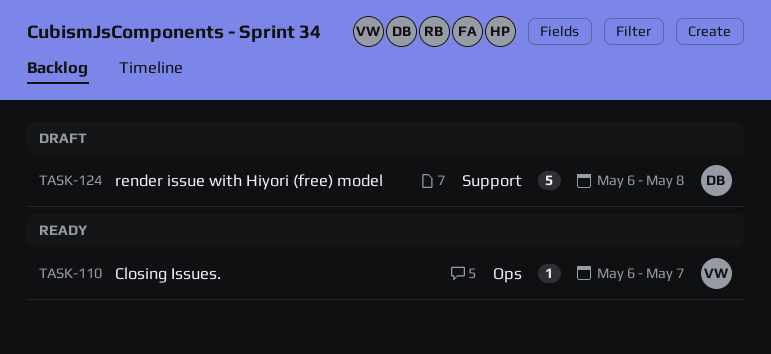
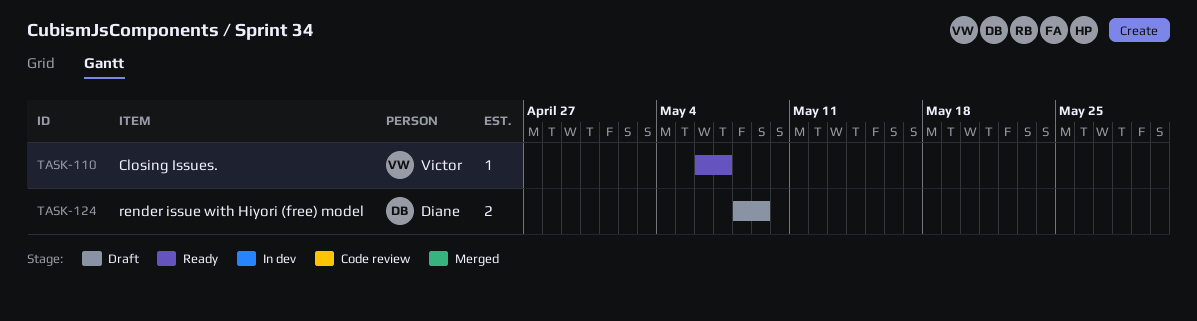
TASK-124, estimate: 5 -> 2
TASK-124, start: May 6 -> May 8
TASK-124, due: May 8 -> May 9

